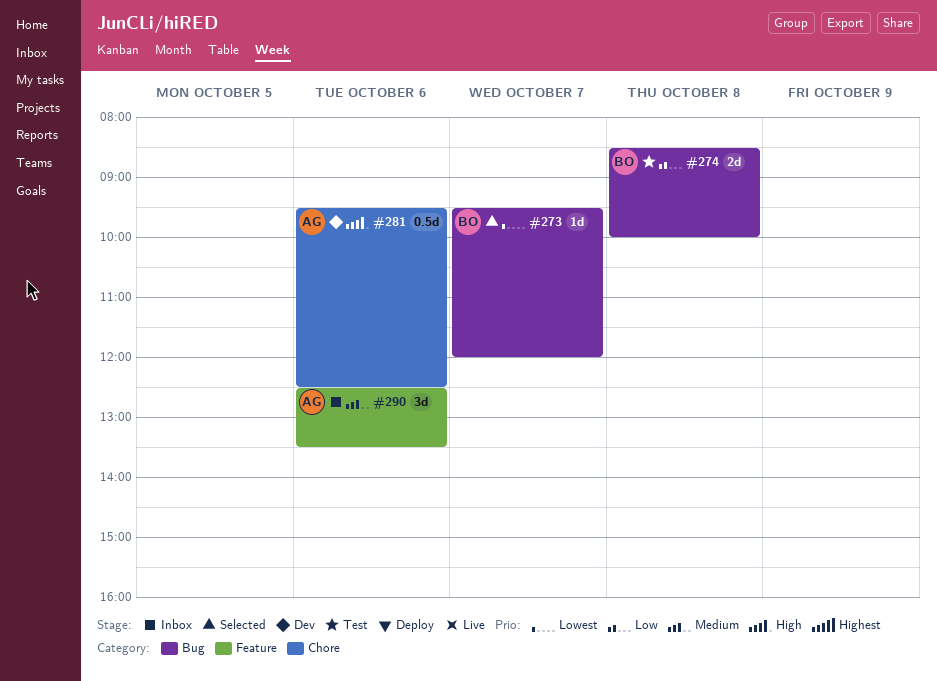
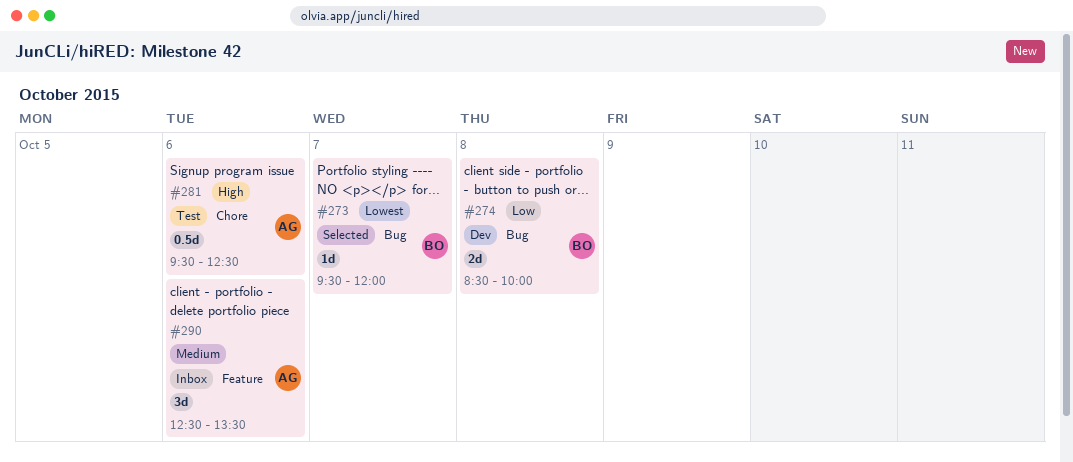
#274, status: Test -> Dev
#281, status: Dev -> Test

